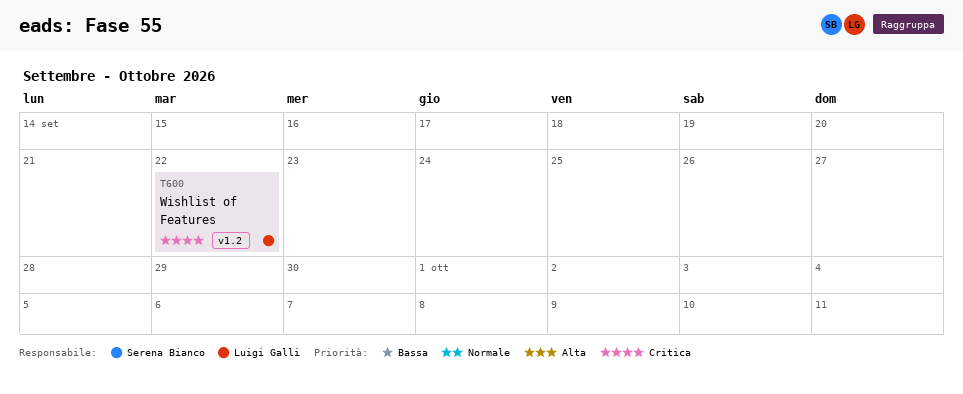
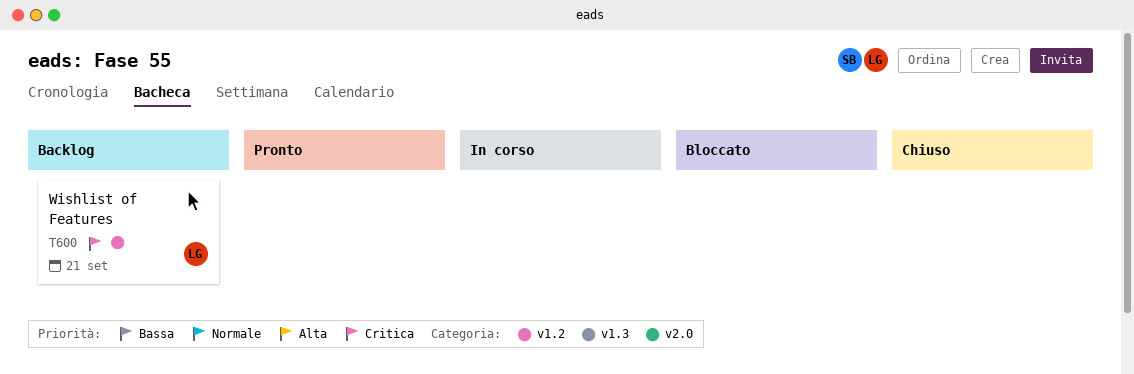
T600, due: Sep 22 -> Sep 21

